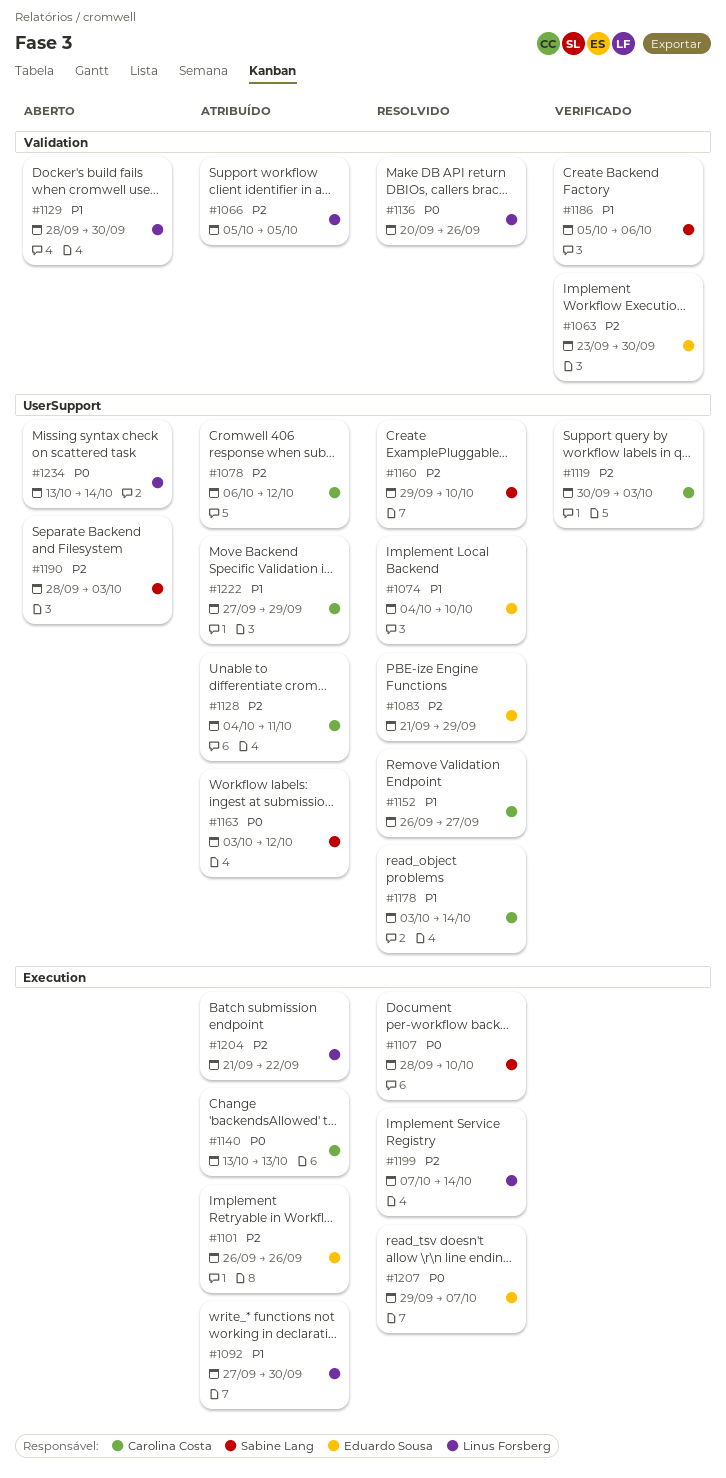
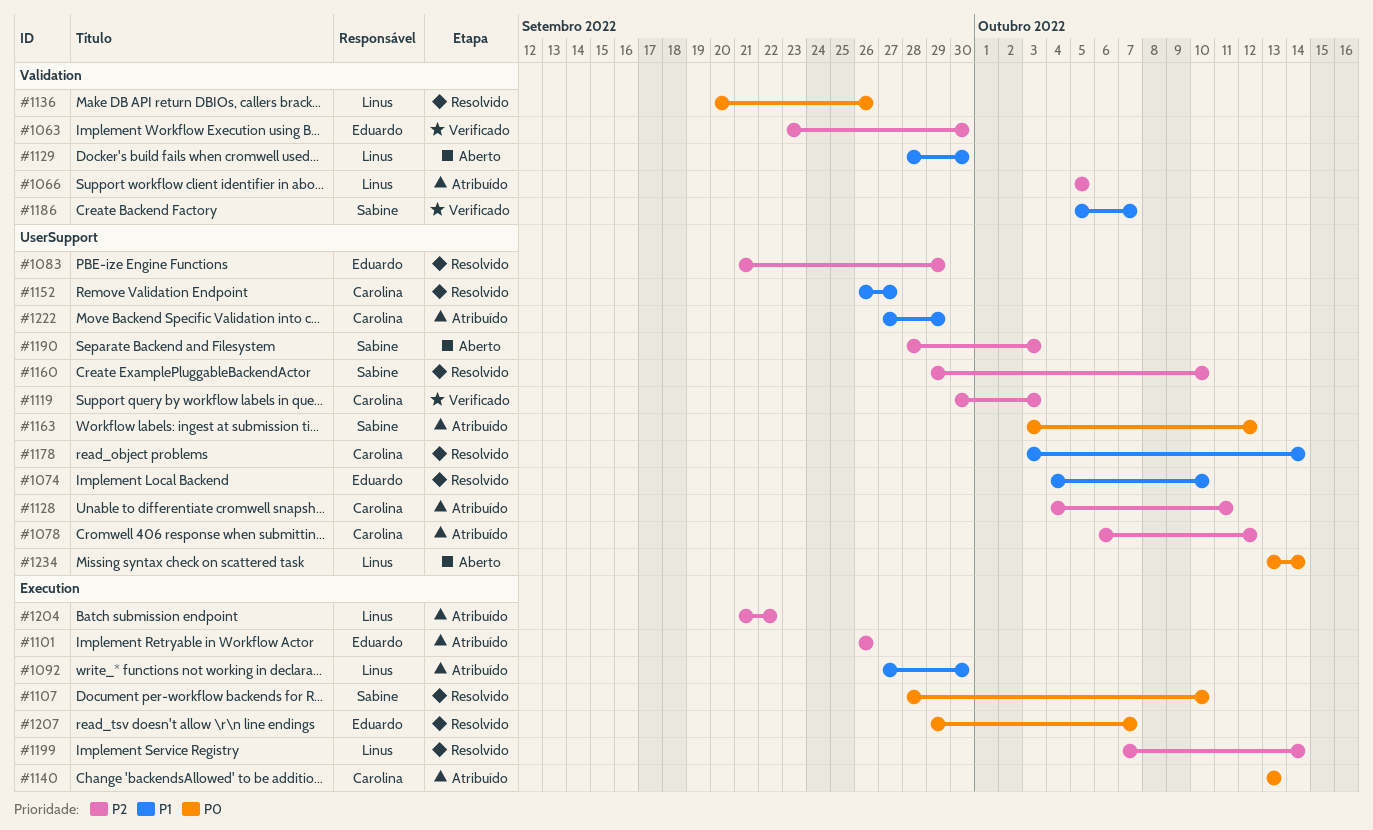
#1186, due: Oct 6 -> Oct 7

